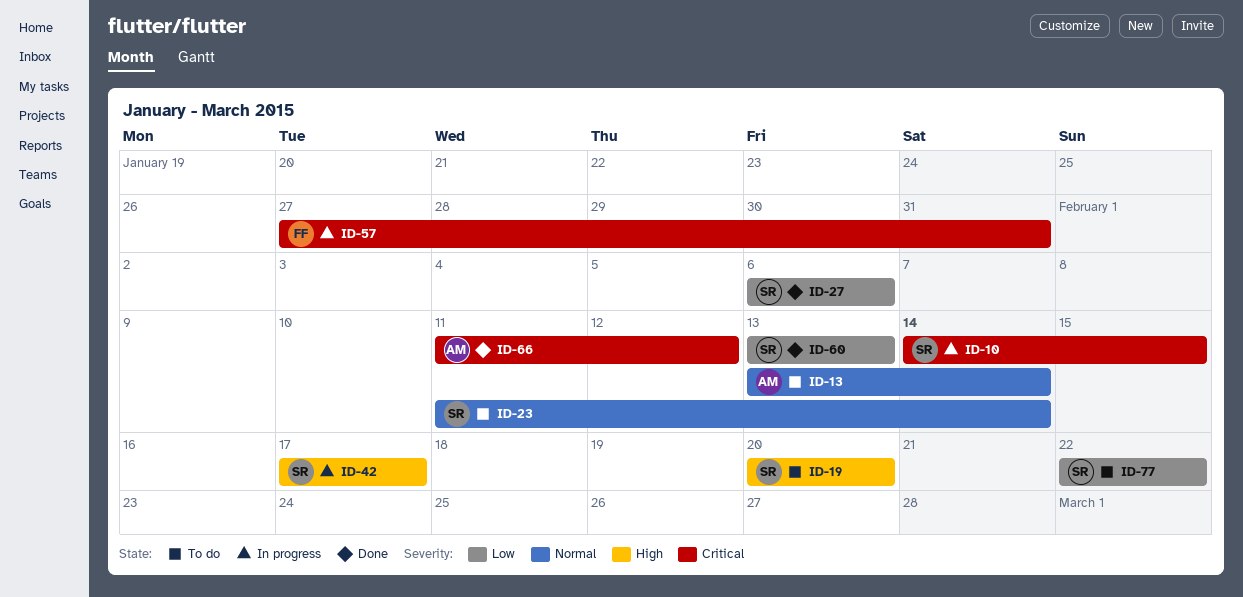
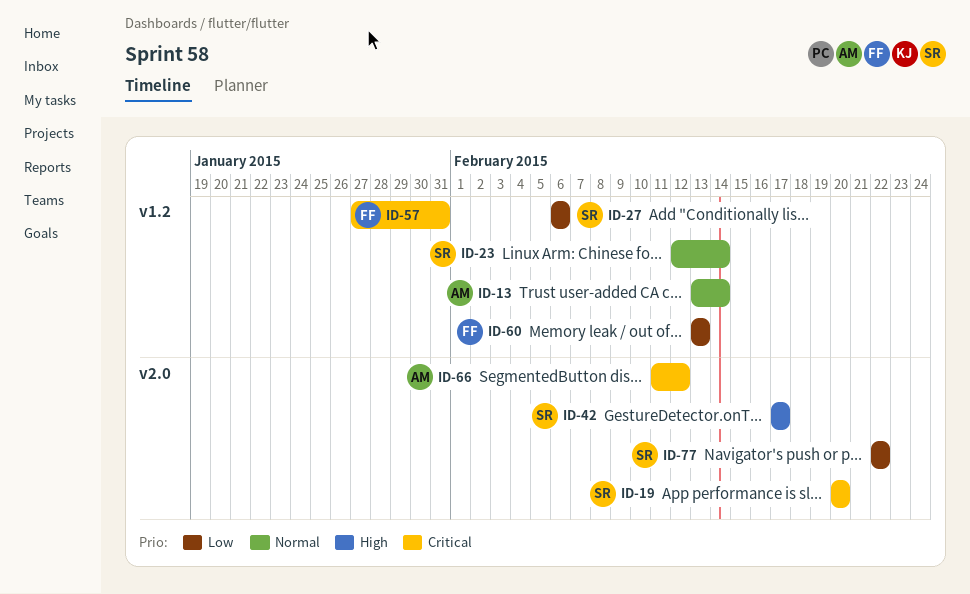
ID-10: present -> none
ID-19, priority: High -> Critical
ID-23, start: Feb 11 -> Feb 12
ID-60, owner: SR -> FF

